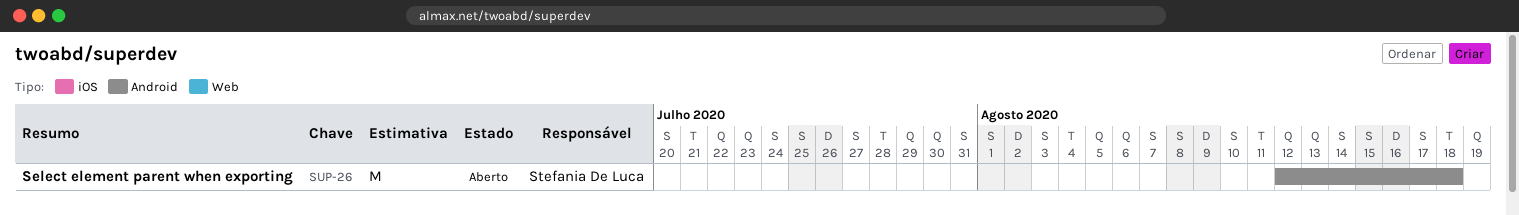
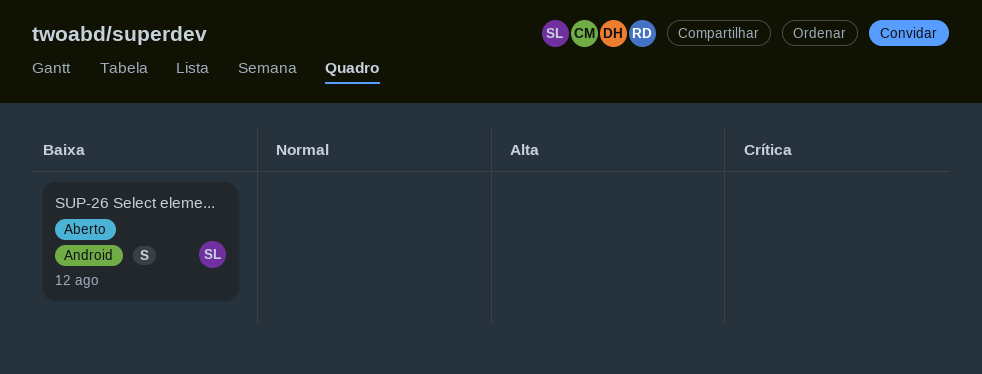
SUP-26, estimate: M -> S
SUP-26, due: Aug 18 -> Aug 12

